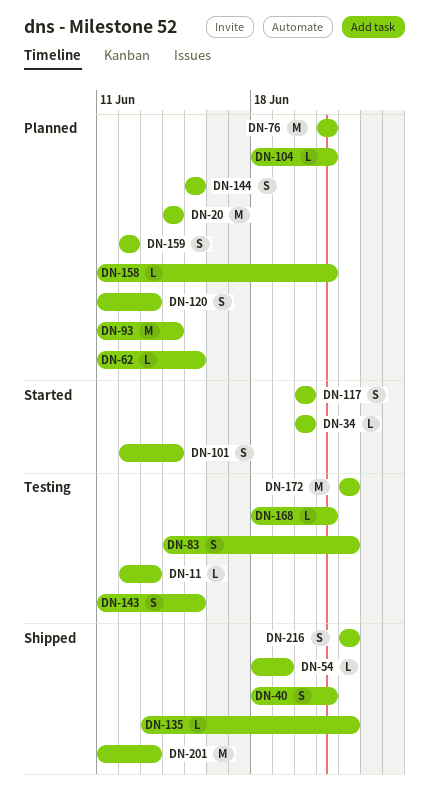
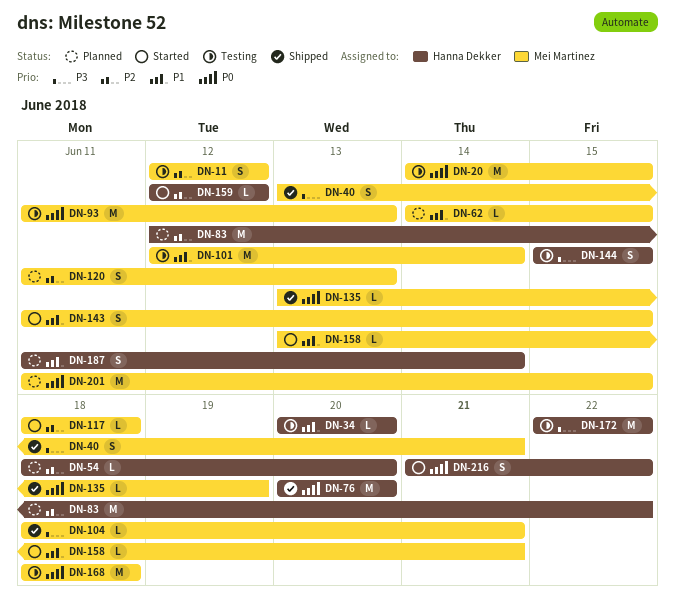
DN-11, estimate: L -> S
DN-11, due: Jun 13 -> Jun 12
DN-20, status: Planned -> Testing
DN-20, due: Jun 14 -> Jun 15
DN-34, status: Started -> Testing
DN-40, start: Jun 18 -> Jun 13
DN-54, status: Shipped -> Planned
DN-54, due: Jun 19 -> Jun 20
DN-62, start: Jun 11 -> Jun 14
DN-76, status: Planned -> Shipped
DN-76, start: Jun 21 -> Jun 20
DN-76, due: Jun 21 -> Jun 20
DN-83, status: Testing -> Planned
DN-83, estimate: S -> M
DN-83, start: Jun 14 -> Jun 12
DN-93, status: Planned -> Testing
DN-93, due: Jun 14 -> Jun 13
DN-101, status: Started -> Testing
DN-101, estimate: S -> M
DN-104, status: Planned -> Shipped
DN-117, estimate: S -> L
DN-117, start: Jun 20 -> Jun 18
DN-117, due: Jun 20 -> Jun 18
DN-135, due: Jun 22 -> Jun 19
DN-143, status: Testing -> Started
DN-144, status: Planned -> Testing
DN-158, status: Planned -> Started
DN-158, start: Jun 11 -> Jun 13
DN-159, status: Planned -> Started
DN-159, estimate: S -> L
DN-168, estimate: L -> M
DN-168, due: Jun 21 -> Jun 18
DN-187: none -> present
DN-201, status: Shipped -> Planned
DN-201, due: Jun 13 -> Jun 15
DN-216, status: Shipped -> Started
DN-216, start: Jun 22 -> Jun 21

